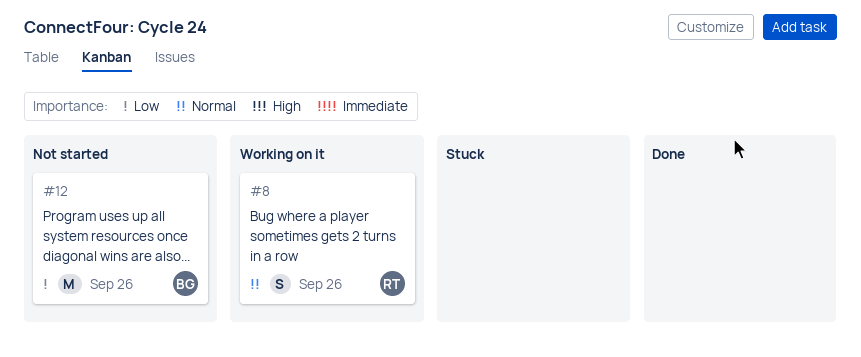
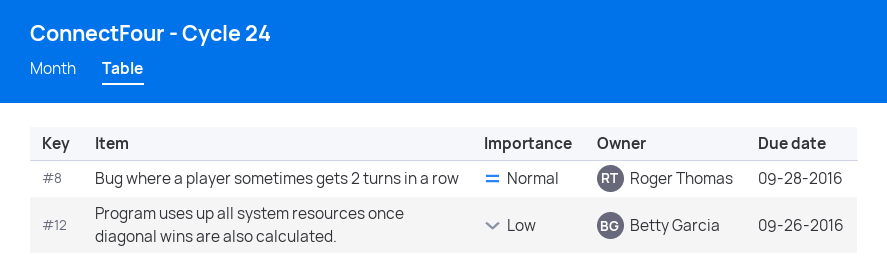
#8, due: Sep 26 -> Sep 28

